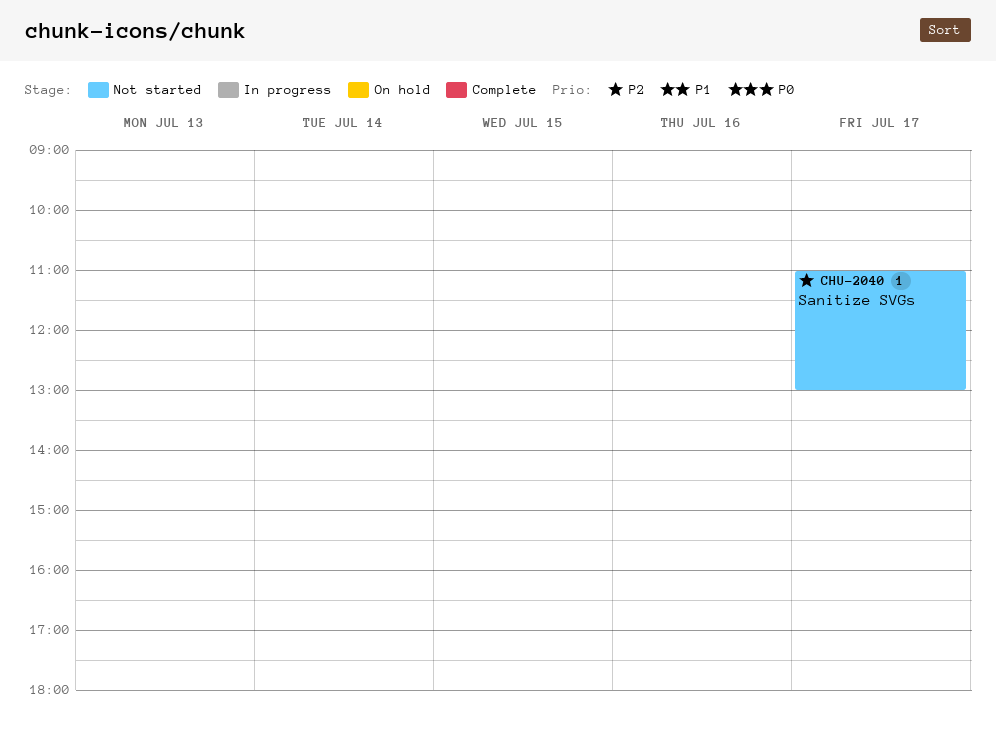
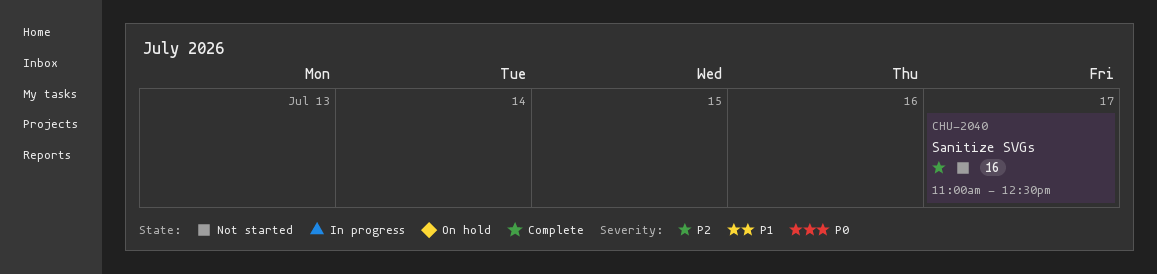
CHU-2040, estimate: 1 -> 16
CHU-2040, ends: 13:00 -> 12:30

